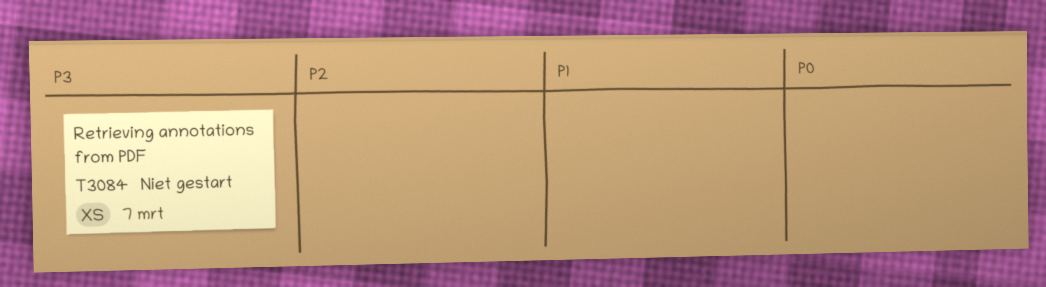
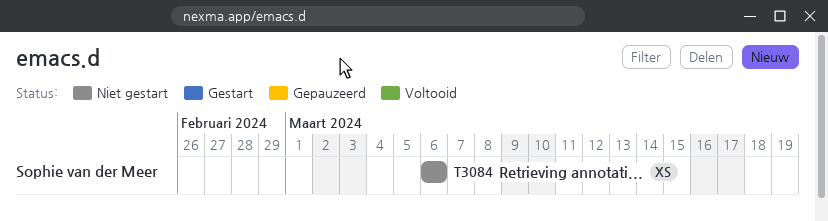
T3084, due: Mar 7 -> Mar 6

